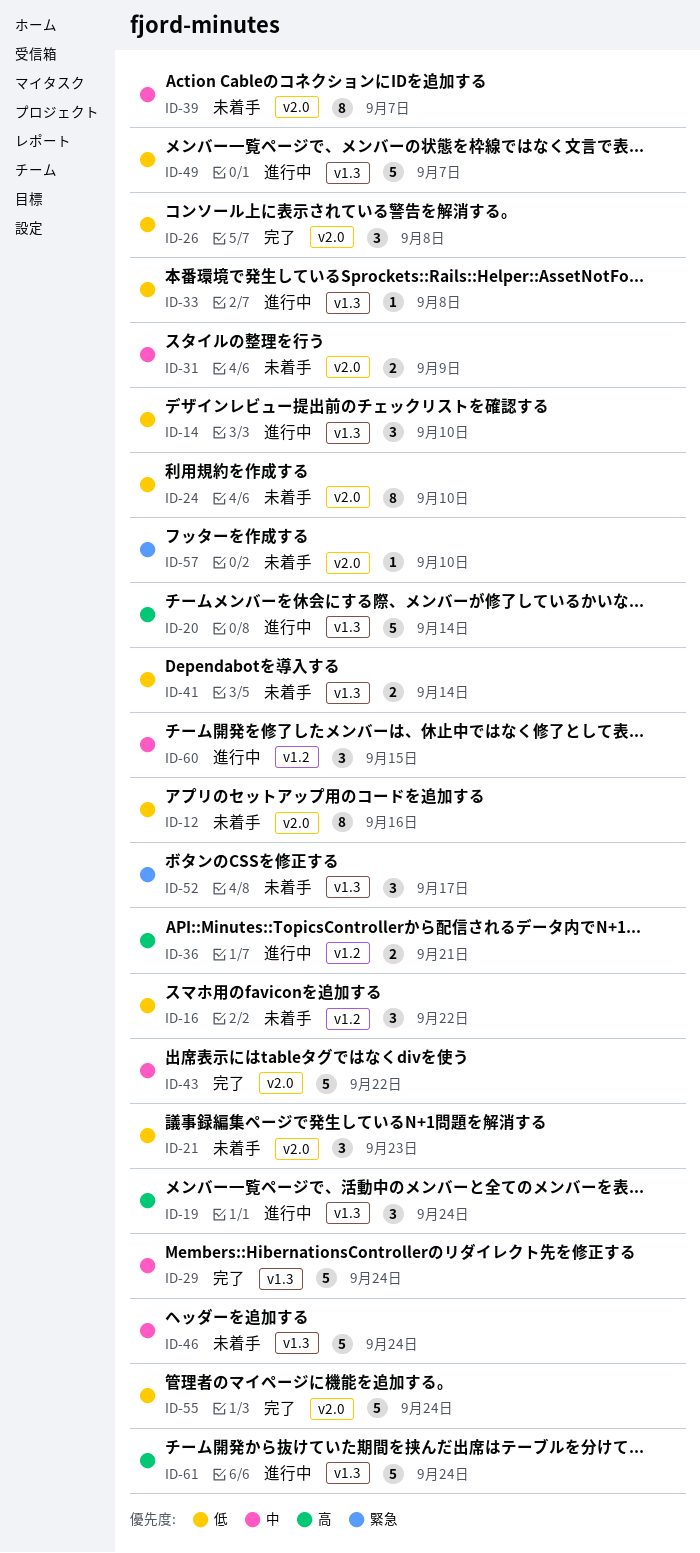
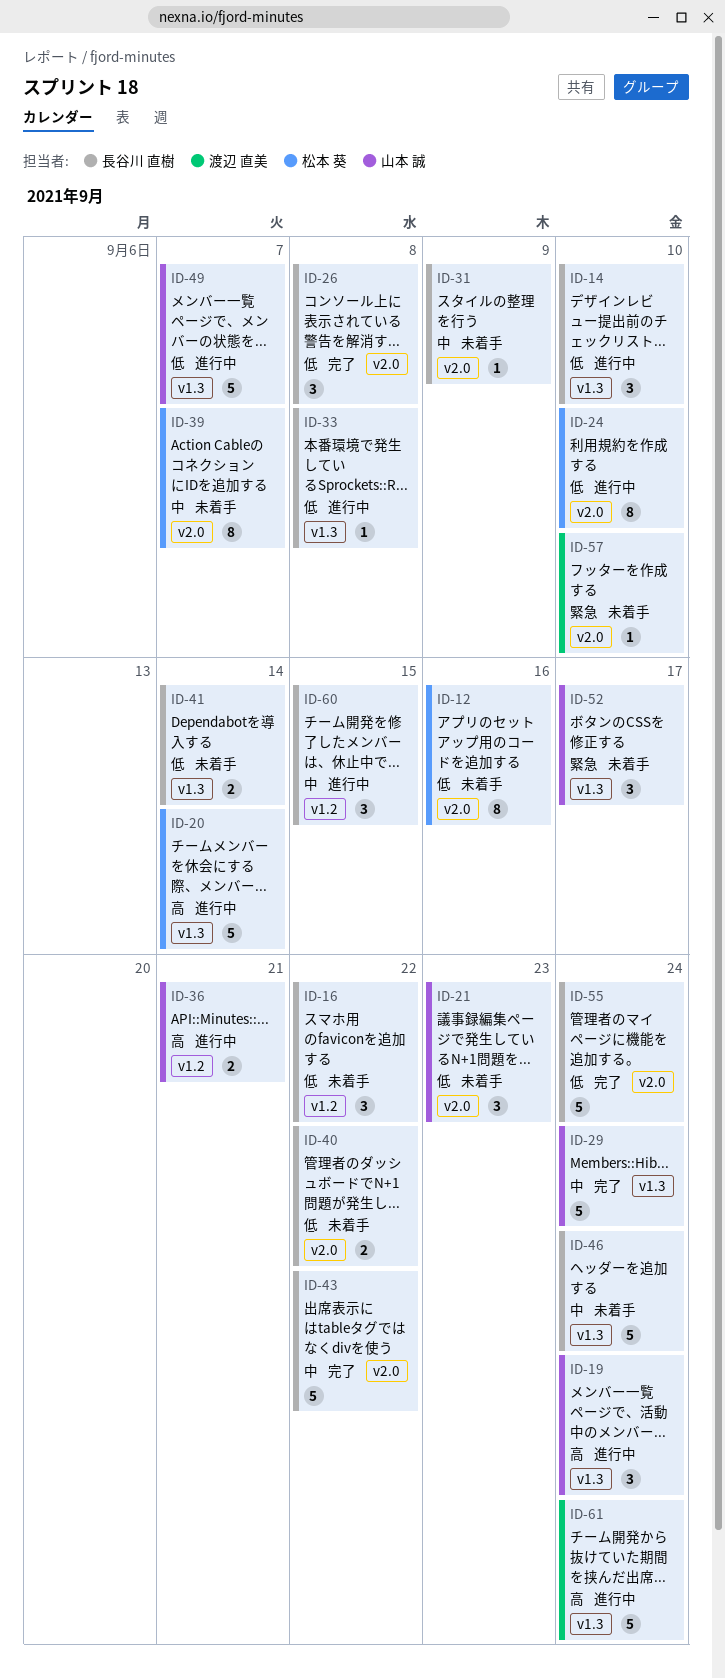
ID-24, status: 未着手 -> 進行中
ID-31, estimate: 2 -> 1
ID-40: none -> present

